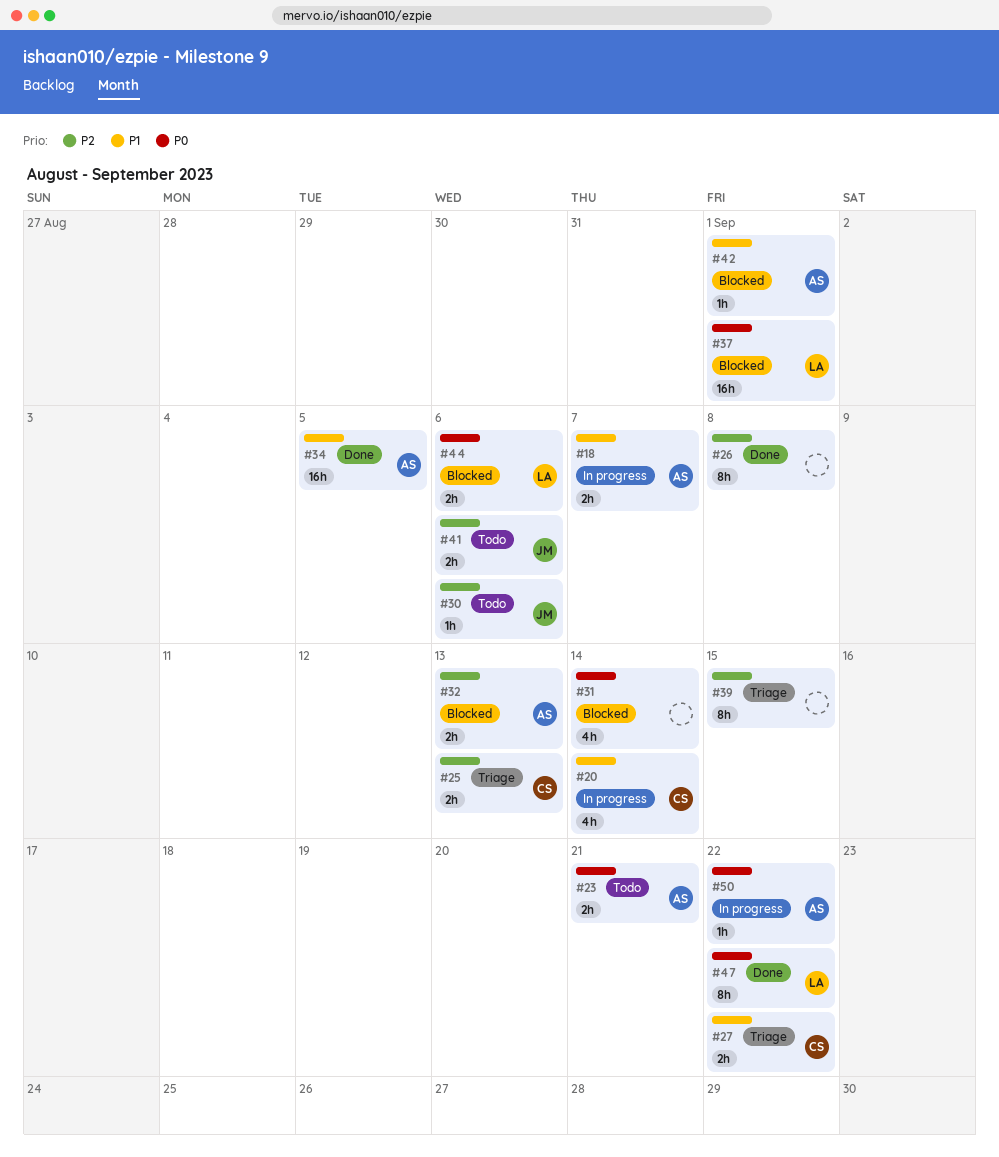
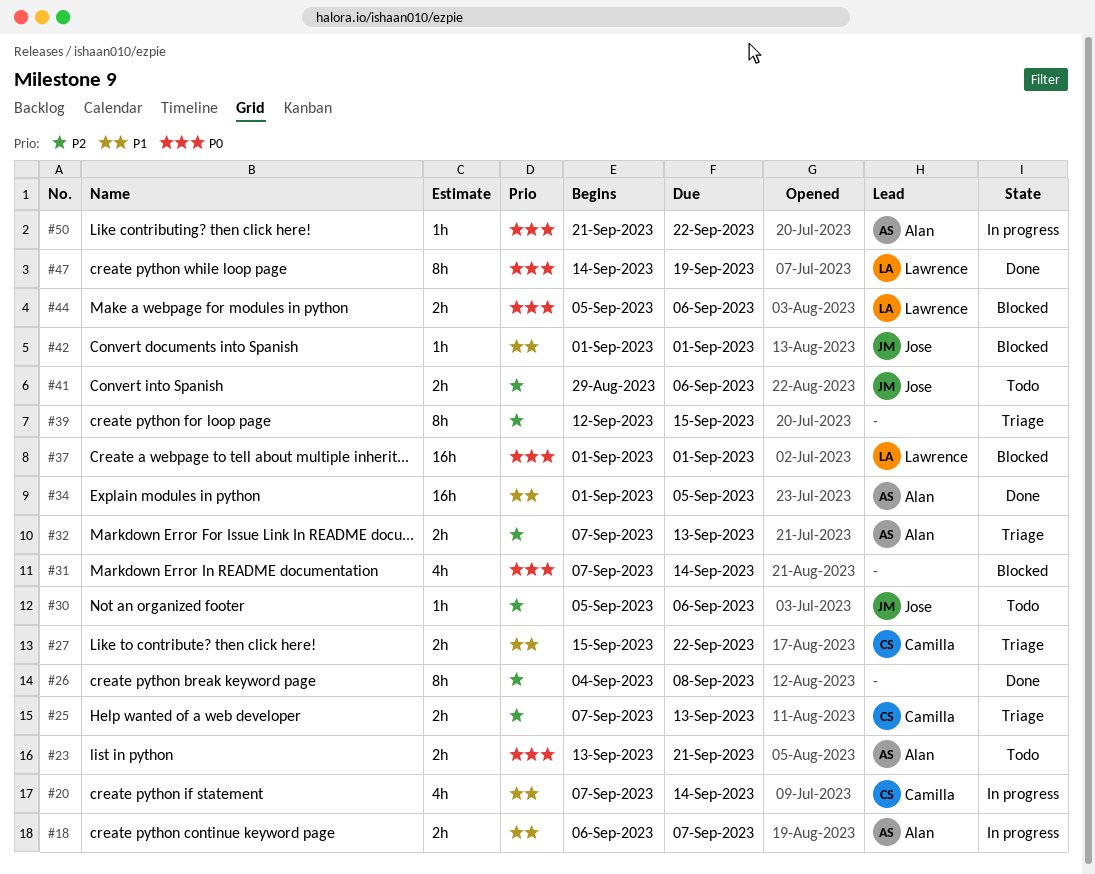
#32, status: Blocked -> Triage
#42, owner: Alan -> Jose
#47, due: Sep 22 -> Sep 19

